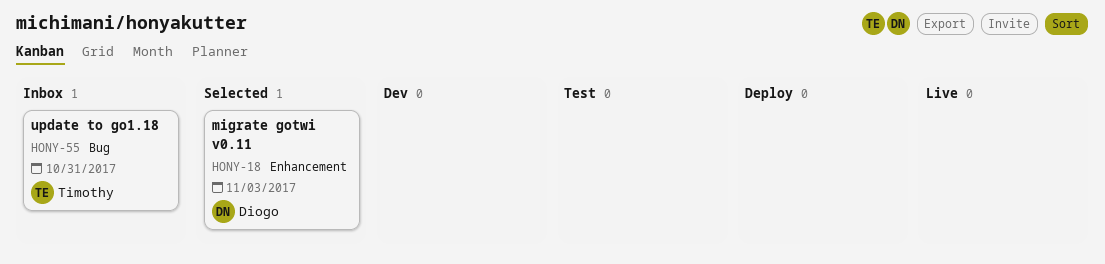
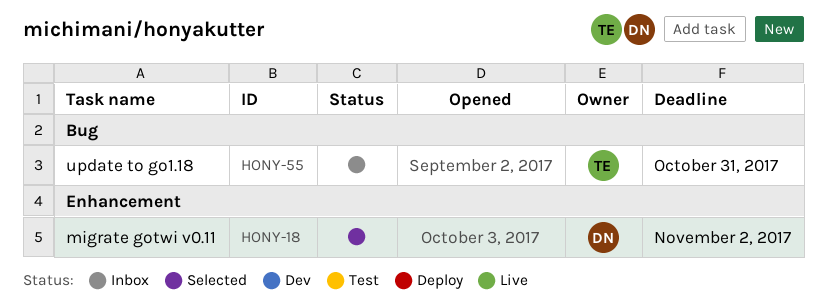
HONY-18, due: Nov 3 -> Nov 2

